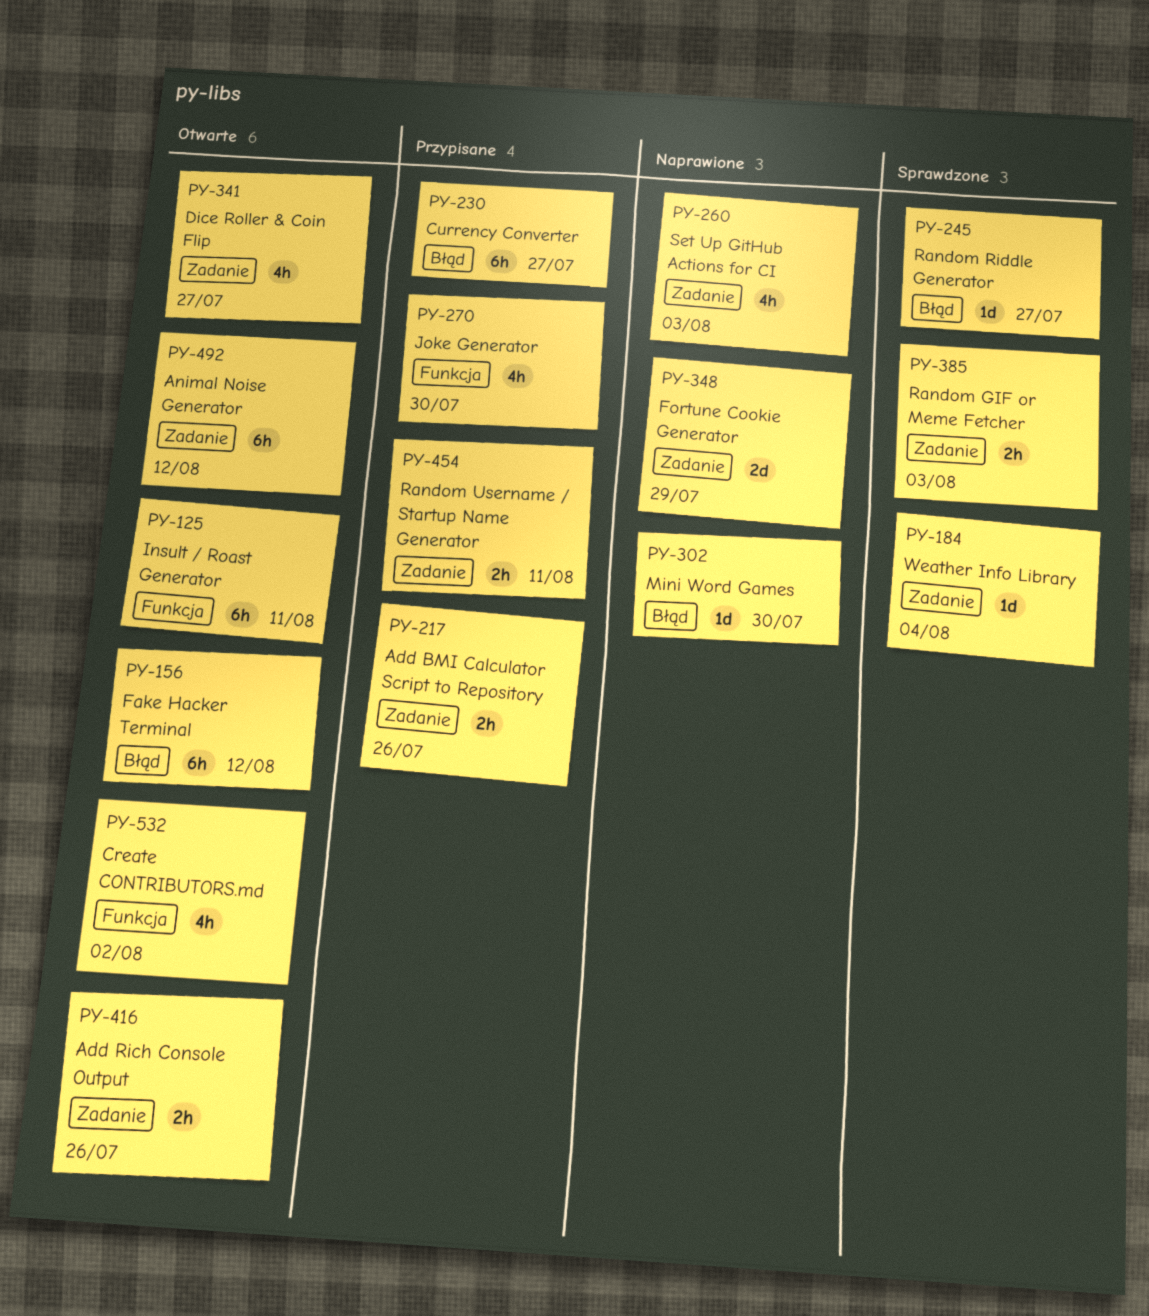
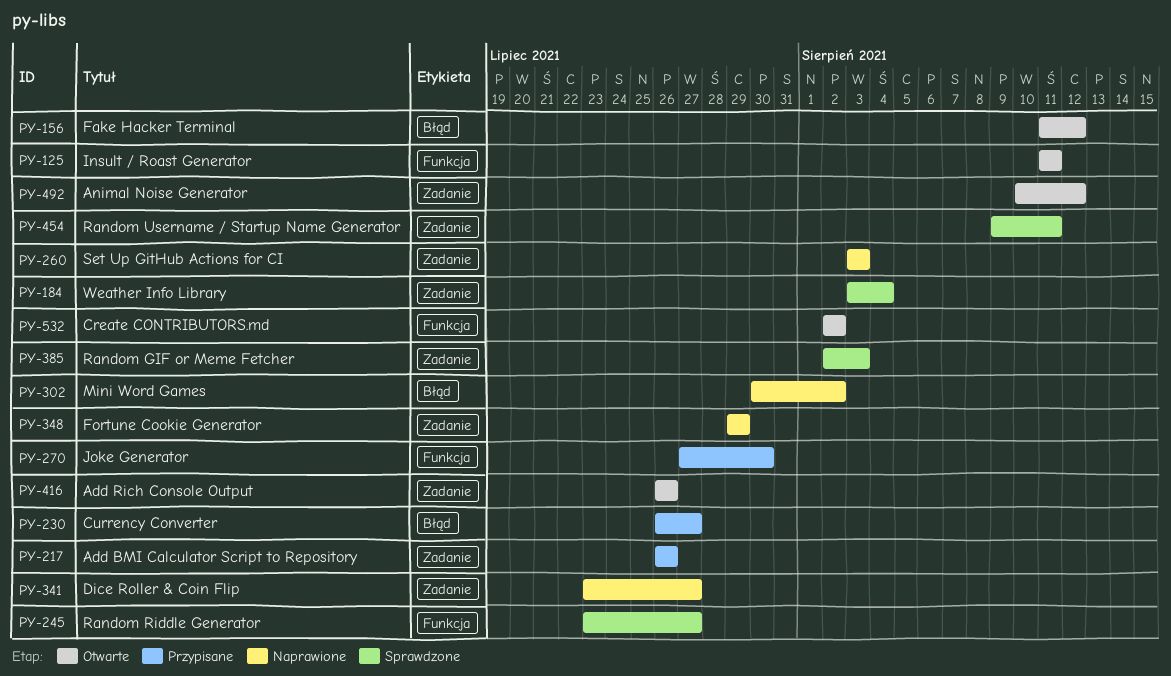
PY-245, label: Błąd -> Funkcja
PY-302, due: Jul 30 -> Aug 2
PY-341, status: Otwarte -> Naprawione
PY-454, status: Przypisane -> Sprawdzone

